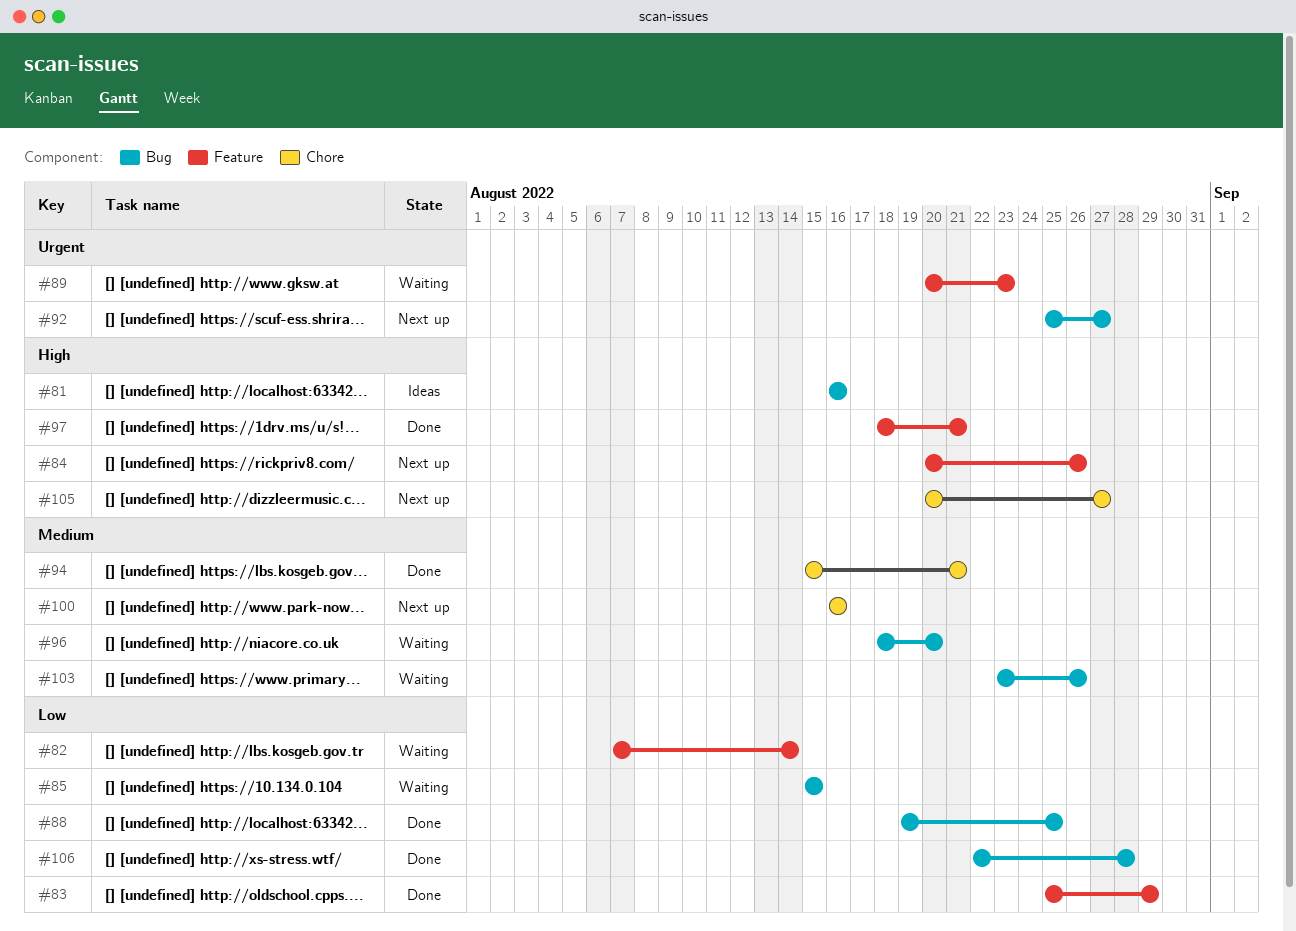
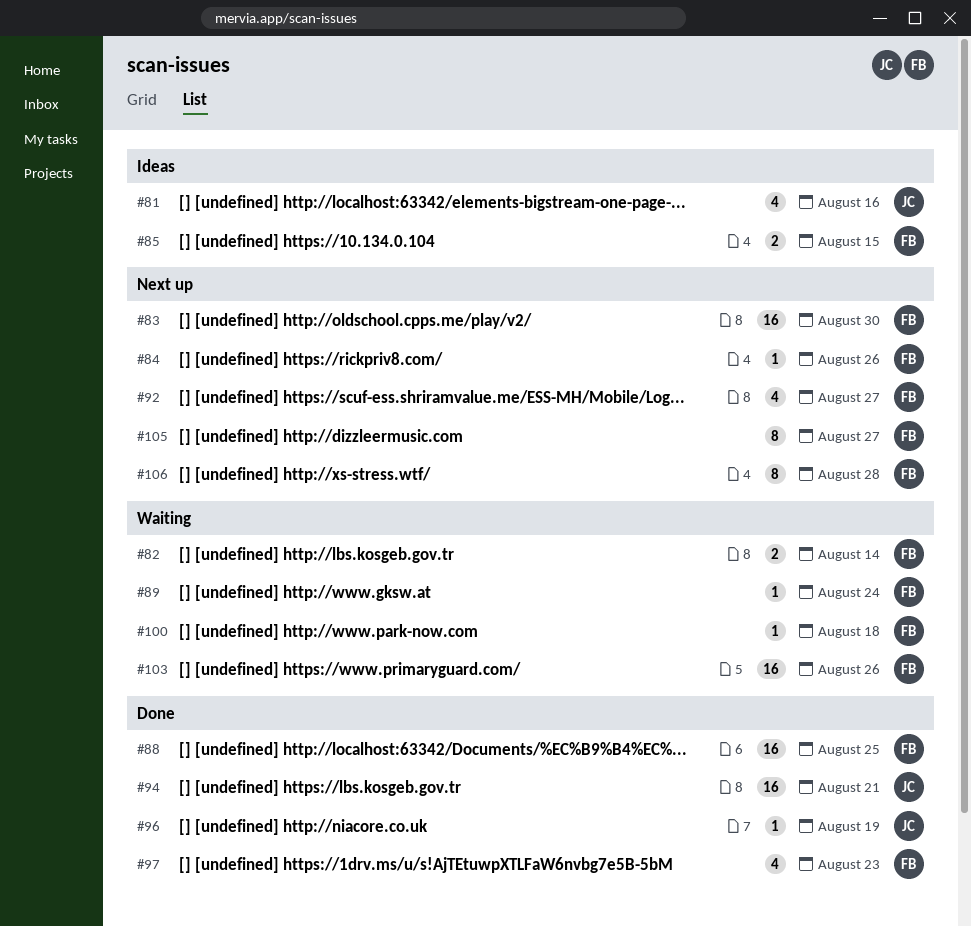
#83, status: Done -> Next up
#83, due: Aug 29 -> Aug 30
#85, status: Waiting -> Ideas
#89, due: Aug 23 -> Aug 24
#96, status: Waiting -> Done
#96, due: Aug 20 -> Aug 19
#97, due: Aug 21 -> Aug 23
#100, status: Next up -> Waiting
#100, due: Aug 16 -> Aug 18
#106, status: Done -> Next up

